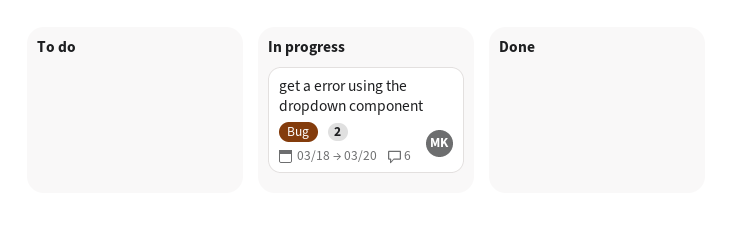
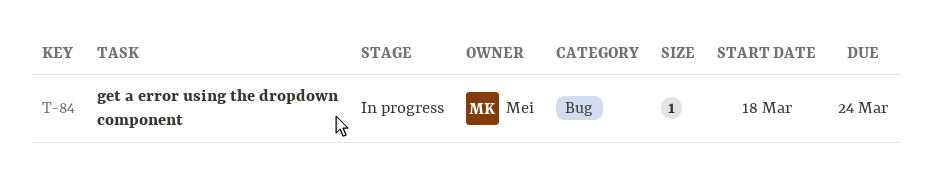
get a error using the dropdown component, estimate: 2 -> 1
get a error using the dropdown component, due: Mar 20 -> Mar 24

